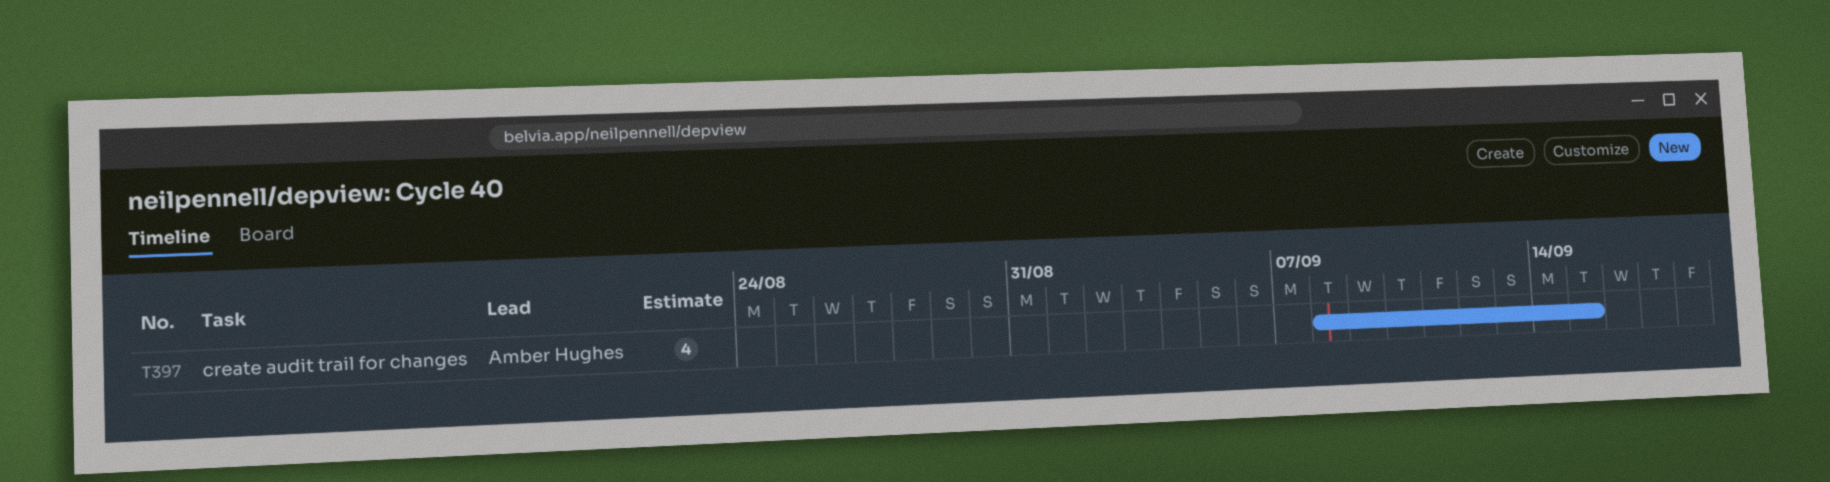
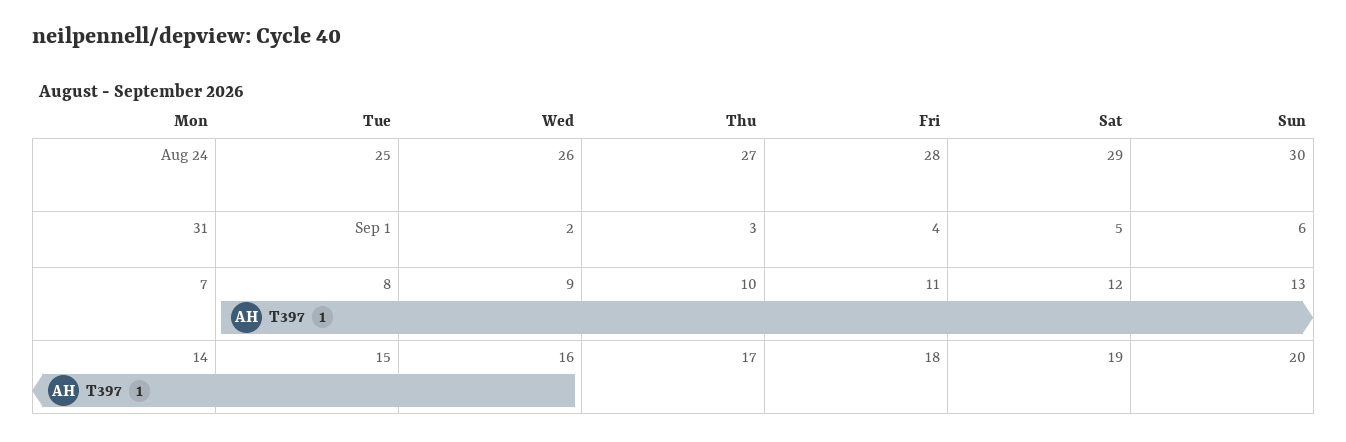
T397, estimate: 4 -> 1
T397, due: Sep 15 -> Sep 16

